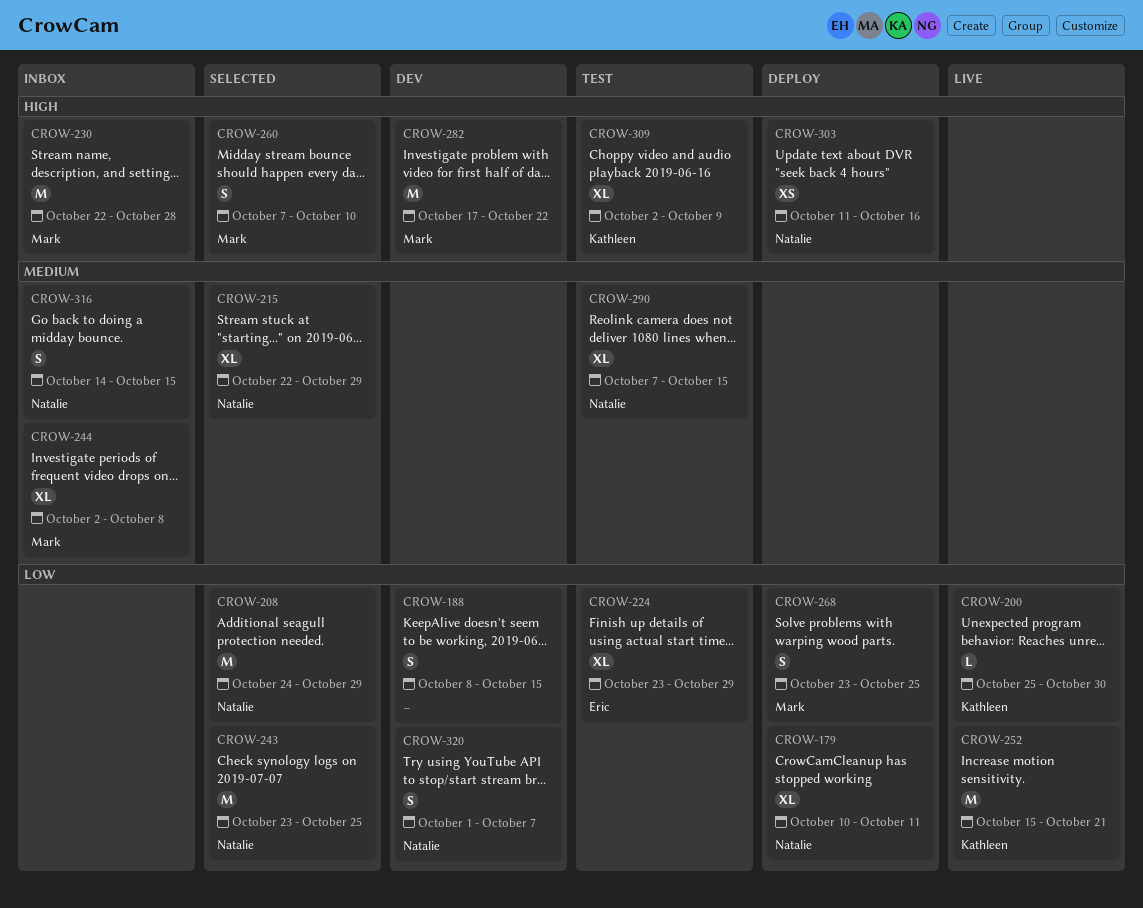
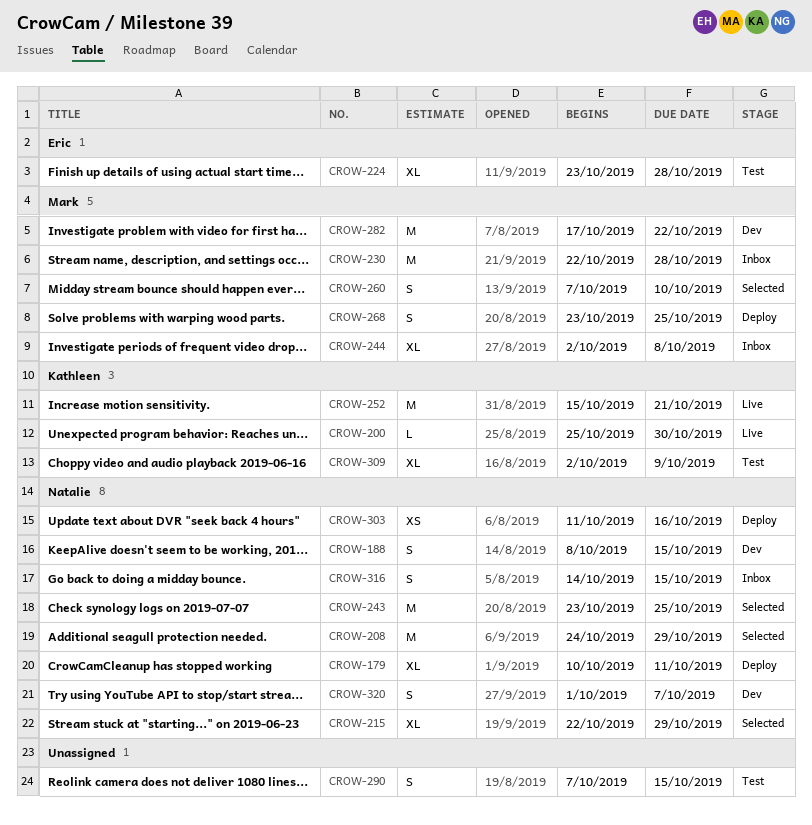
CROW-188, owner: none -> Natalie
CROW-224, due: Oct 29 -> Oct 28
CROW-290, owner: Natalie -> none
CROW-290, estimate: XL -> S

